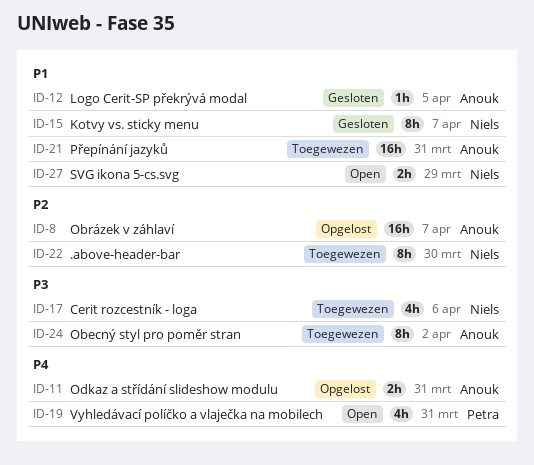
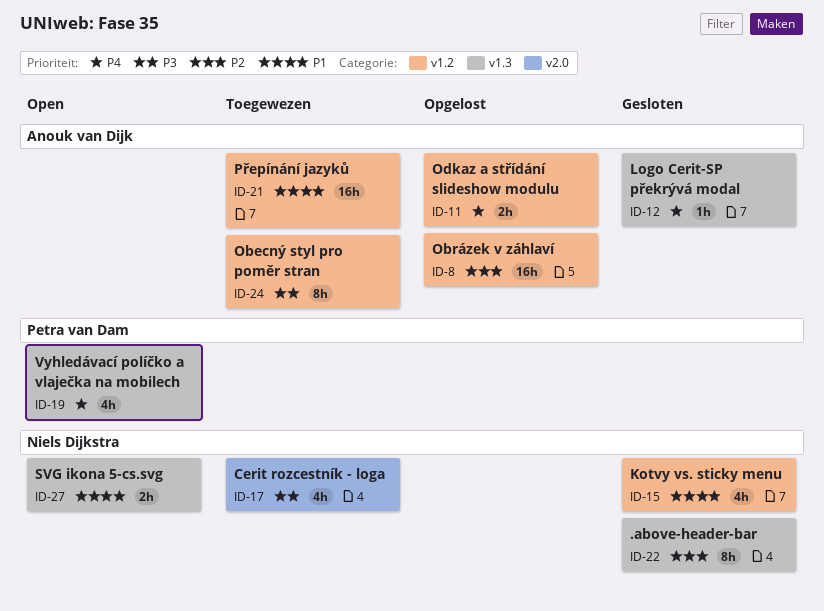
ID-12, priority: P1 -> P4
ID-15, estimate: 8h -> 4h
ID-22, status: Toegewezen -> Gesloten

